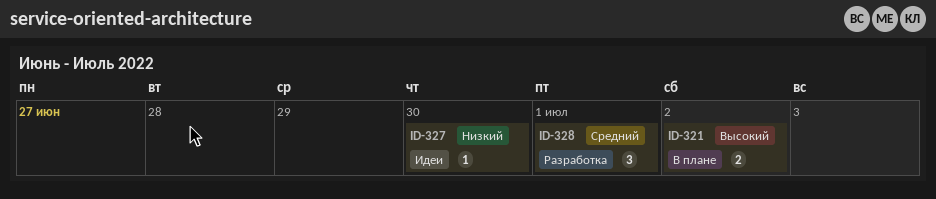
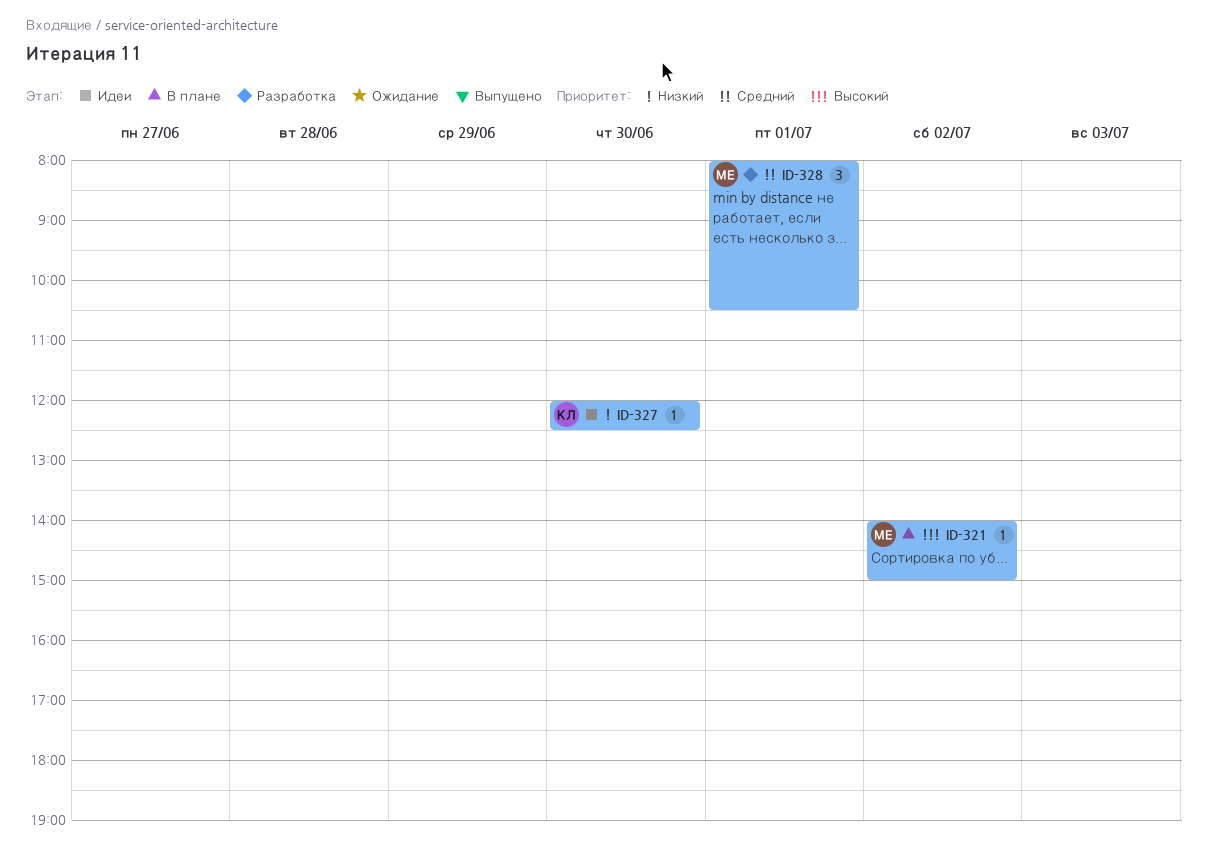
ID-321, estimate: 2 -> 1

